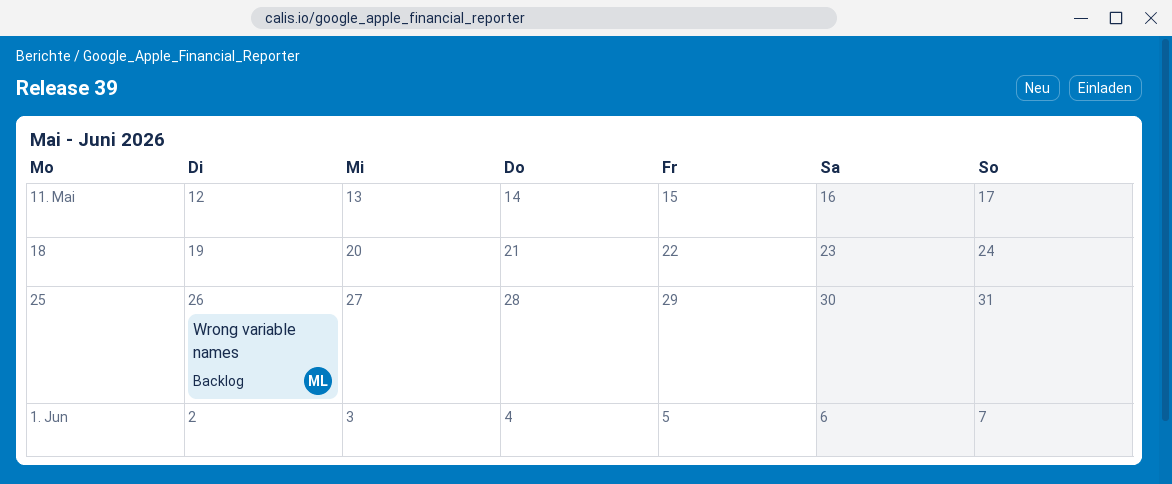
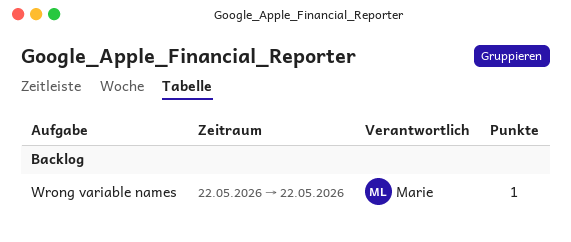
Wrong variable names, due: May 26 -> May 22

